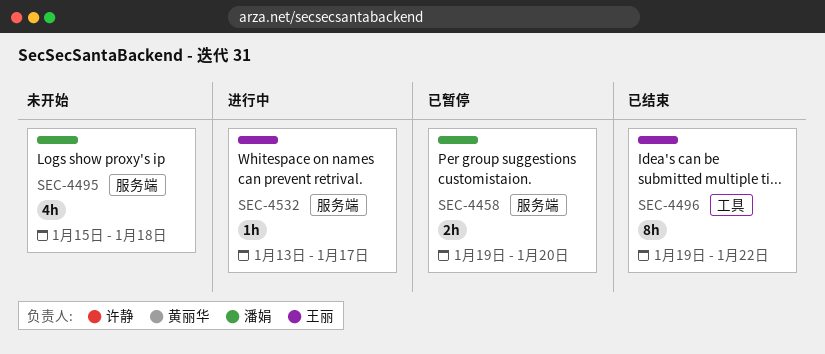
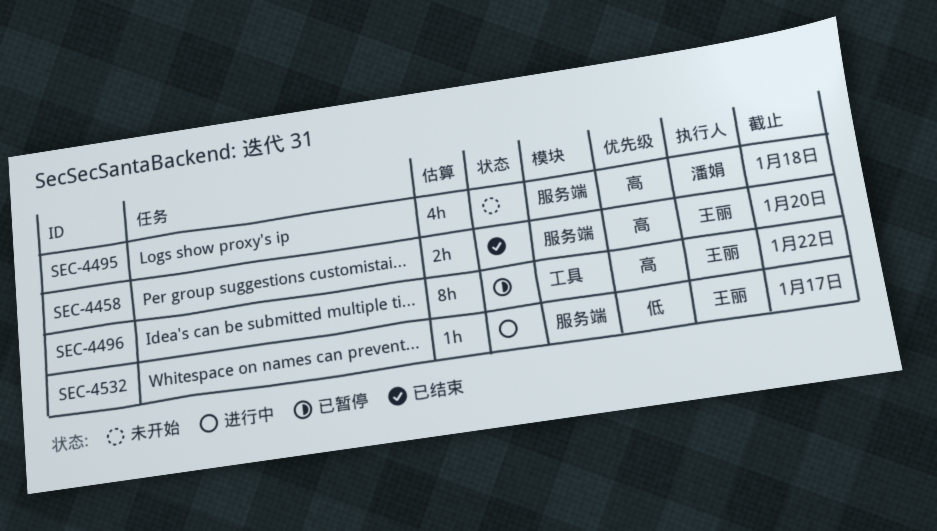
SEC-4458, status: 已暂停 -> 已结束
SEC-4458, owner: 潘娟 -> 王丽
SEC-4496, status: 已结束 -> 已暂停

